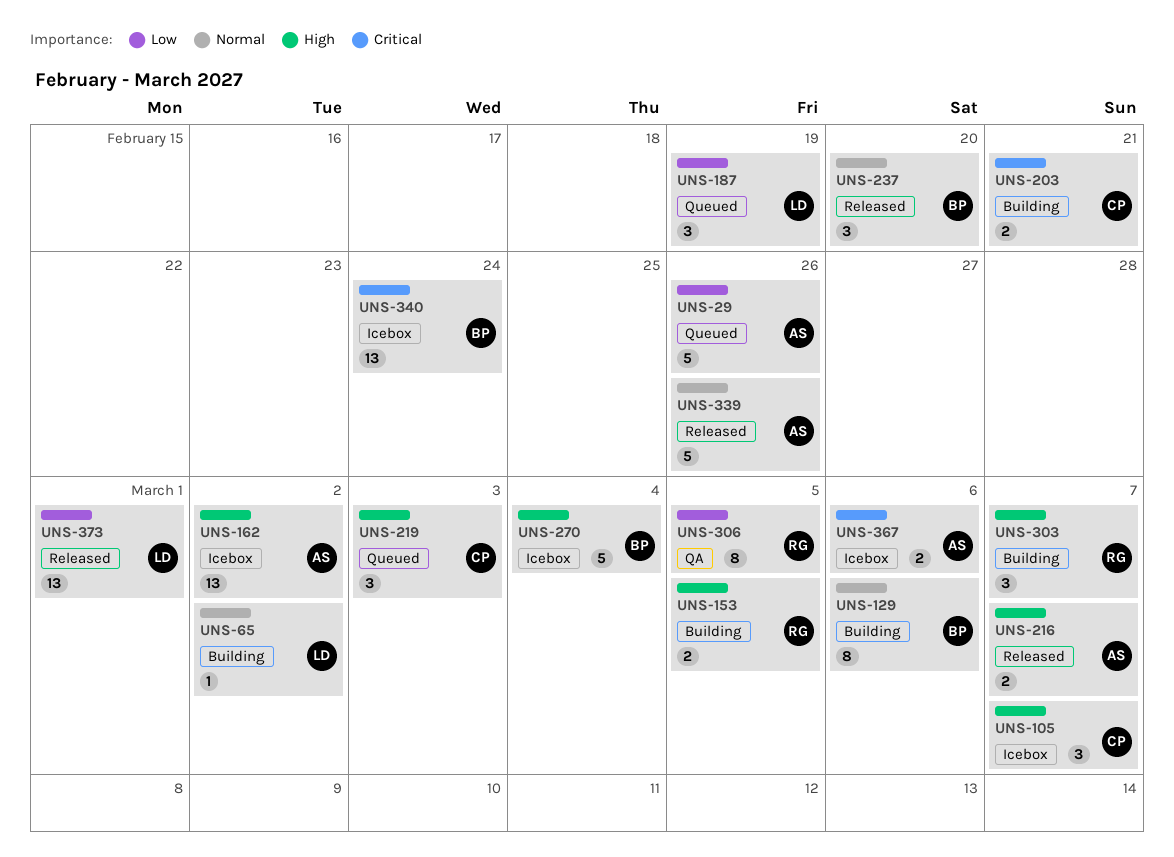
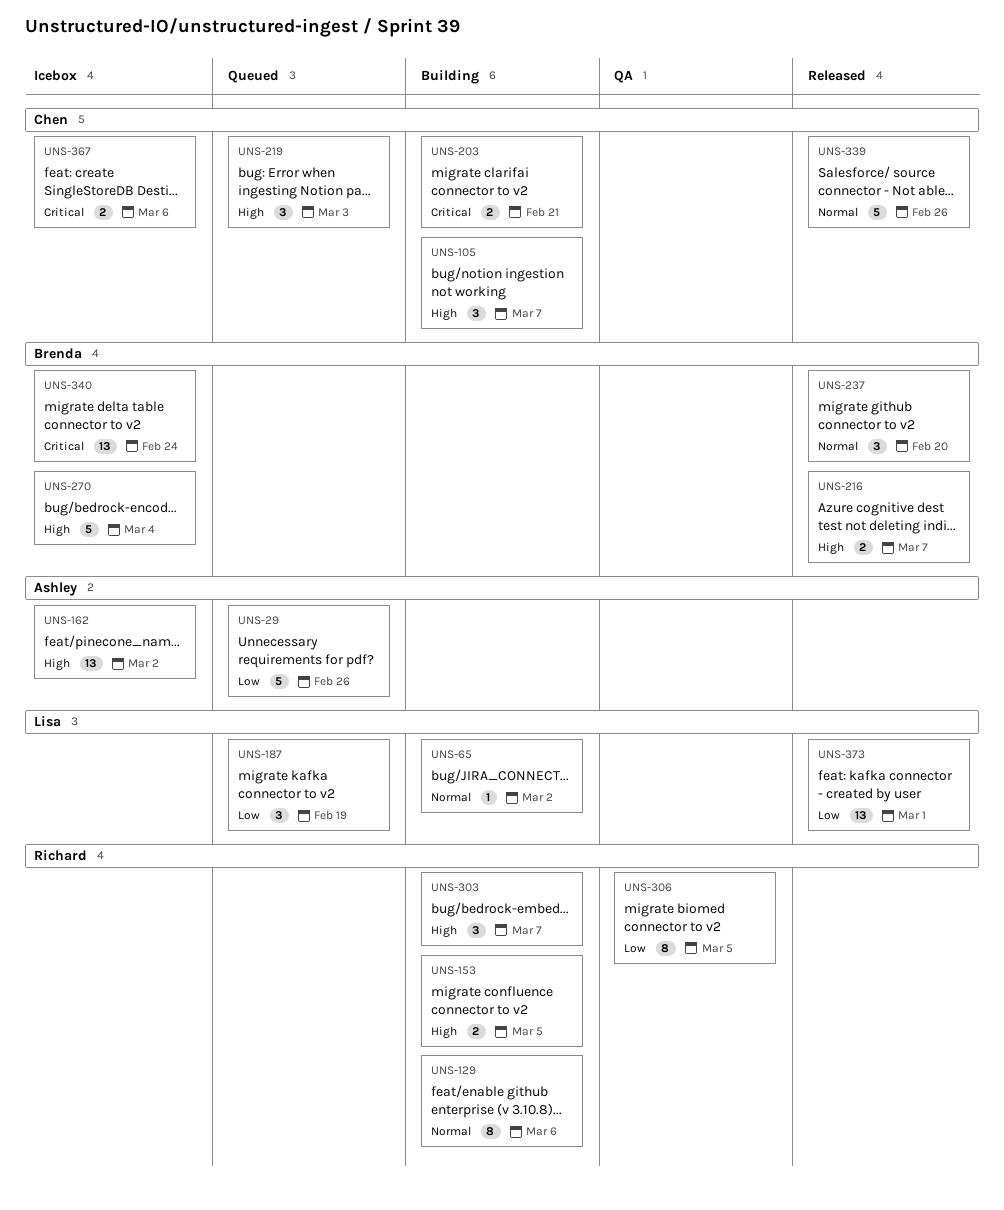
UNS-105, status: Icebox -> Building
UNS-129, owner: Brenda -> Richard
UNS-216, owner: Ashley -> Brenda
UNS-339, owner: Ashley -> Chen
UNS-367, owner: Ashley -> Chen

